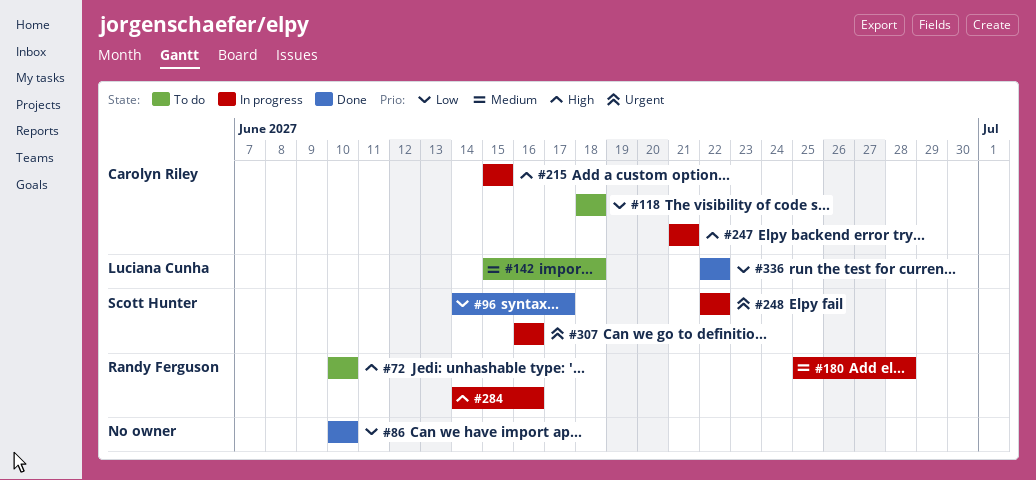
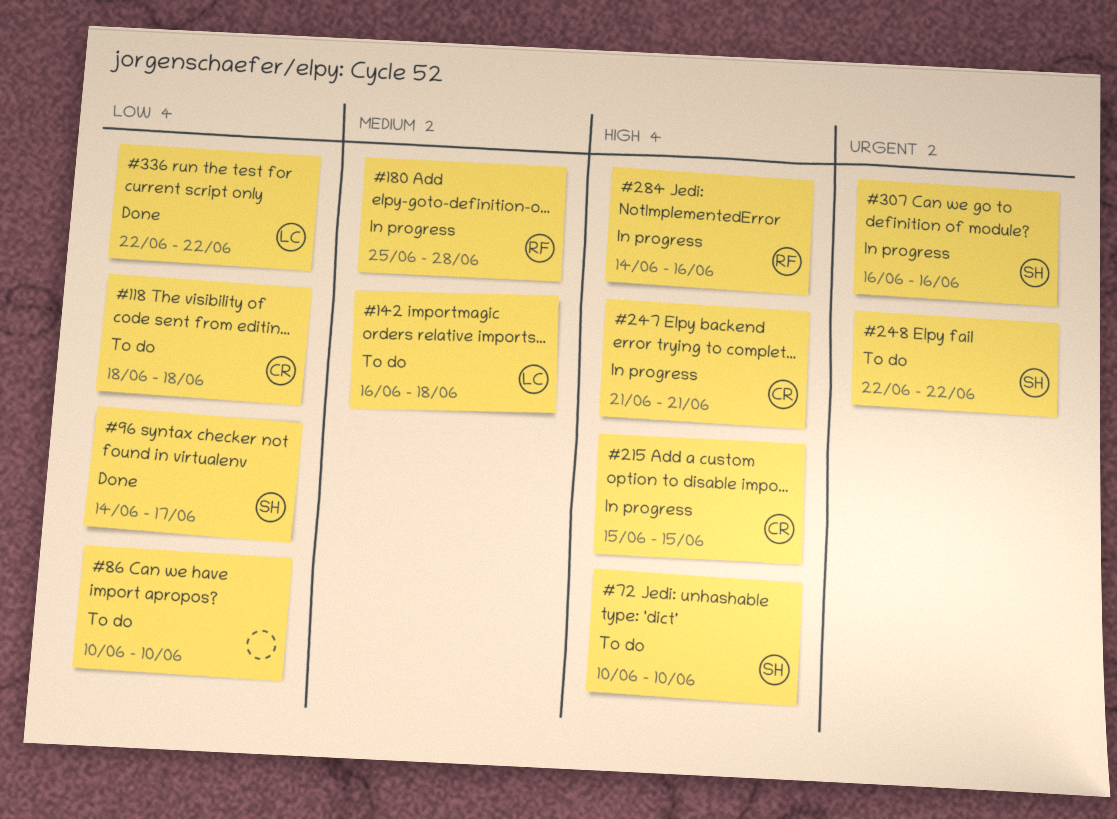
#72, owner: Randy Ferguson -> Scott Hunter
#86, status: Done -> To do
#142, start: Jun 15 -> Jun 16
#248, status: In progress -> To do

